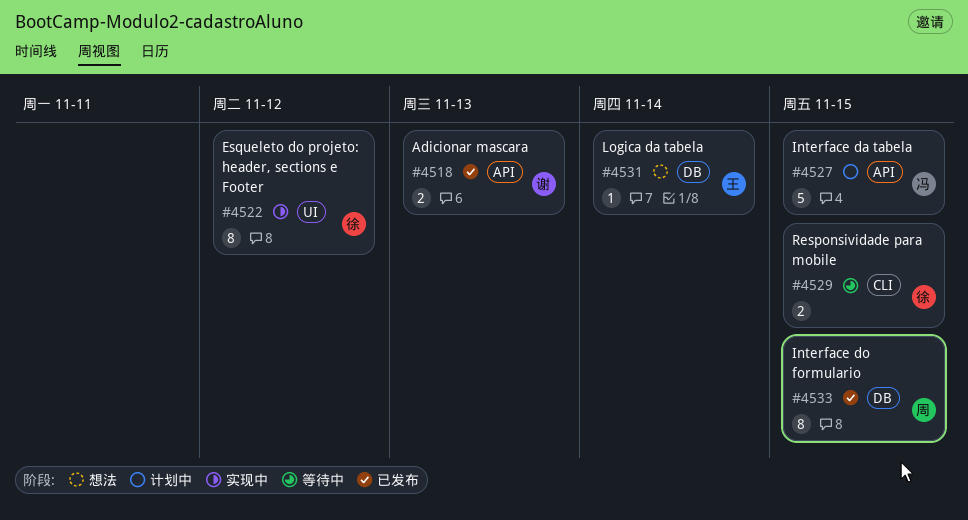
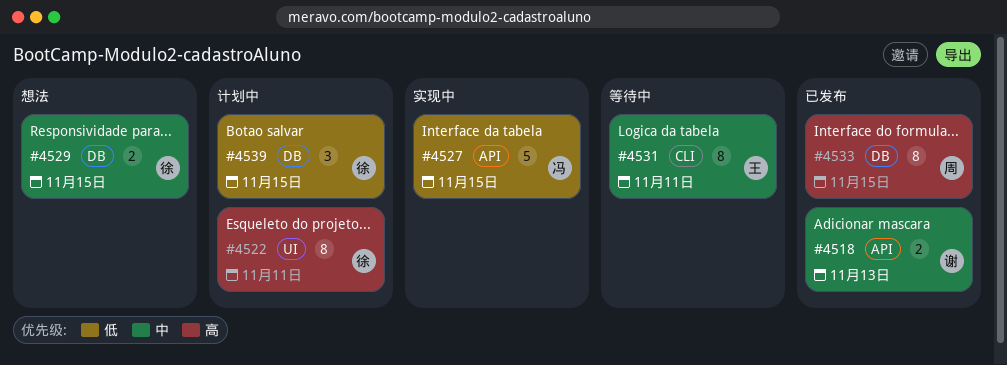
#4522, status: 实现中 -> 计划中
#4522, due: Nov 12 -> Nov 11
#4527, status: 计划中 -> 实现中
#4529, status: 等待中 -> 想法
#4529, label: CLI -> DB
#4531, status: 想法 -> 等待中
#4531, label: DB -> CLI
#4531, estimate: 1 -> 8
#4531, due: Nov 14 -> Nov 11
#4539: none -> present

